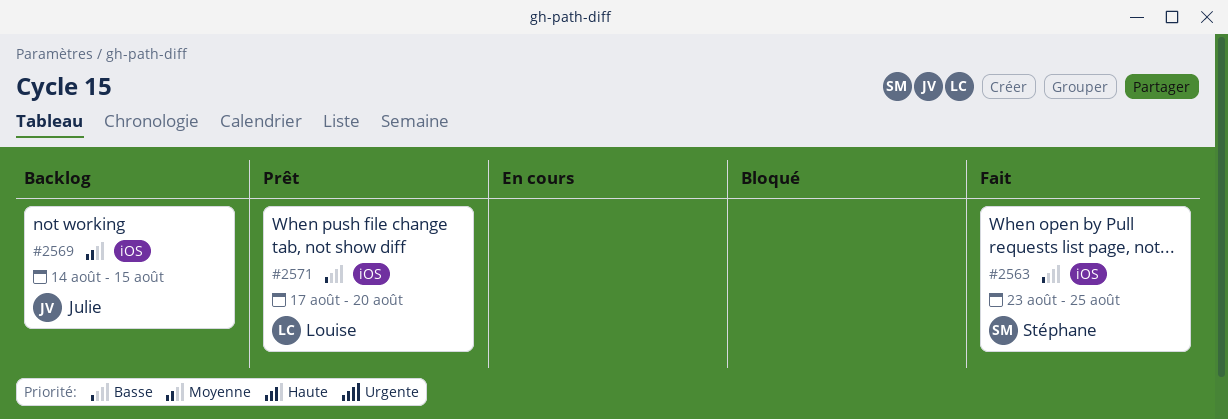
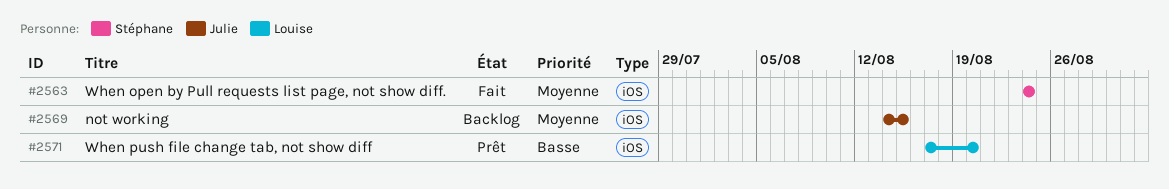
#2563, priority: Basse -> Moyenne
#2563, start: Aug 23 -> Aug 24
#2563, due: Aug 25 -> Aug 24

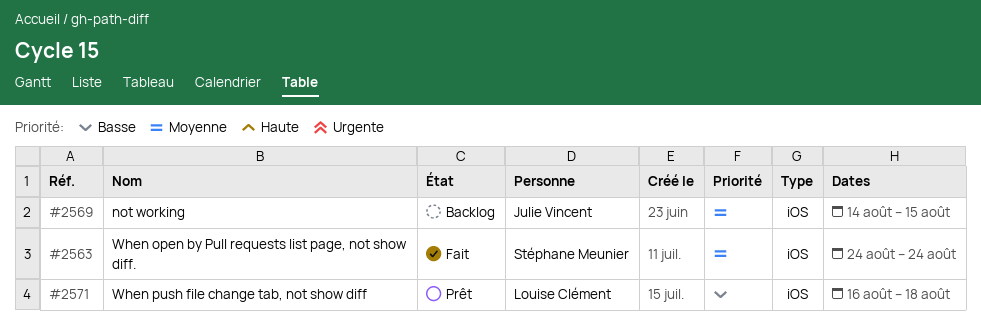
#2571, start: Aug 17 -> Aug 16
#2571, due: Aug 20 -> Aug 18

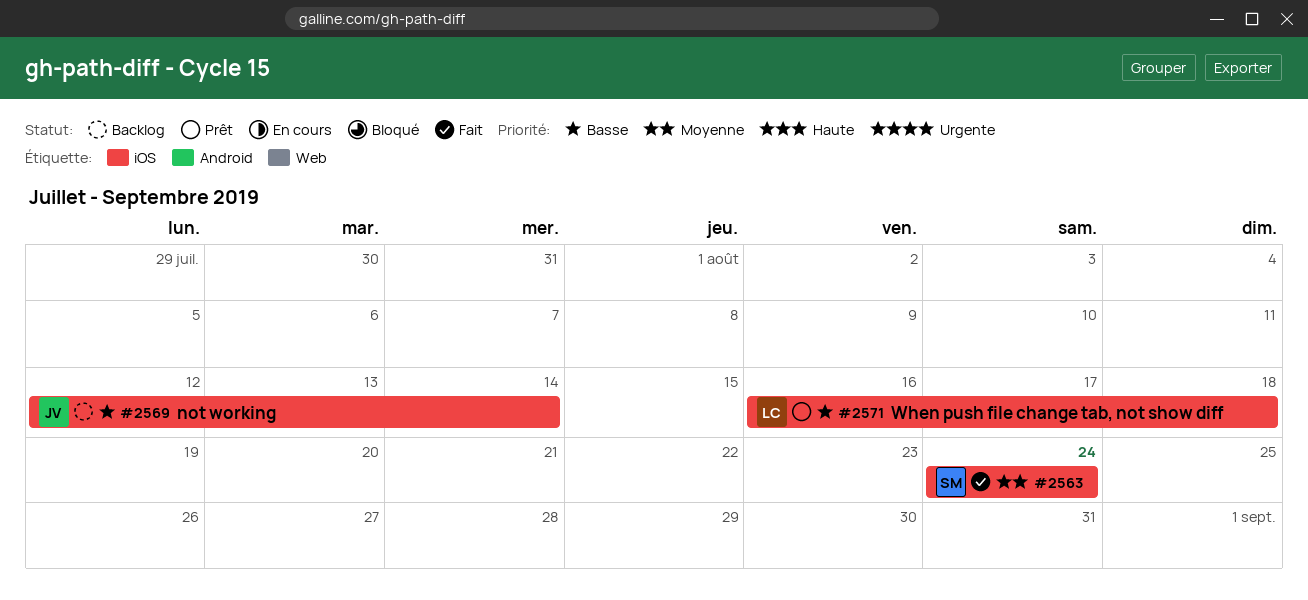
#2569, priority: Moyenne -> Basse
#2569, start: Aug 14 -> Aug 12
#2569, due: Aug 15 -> Aug 14

